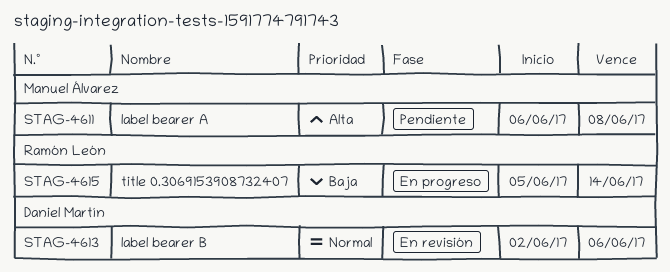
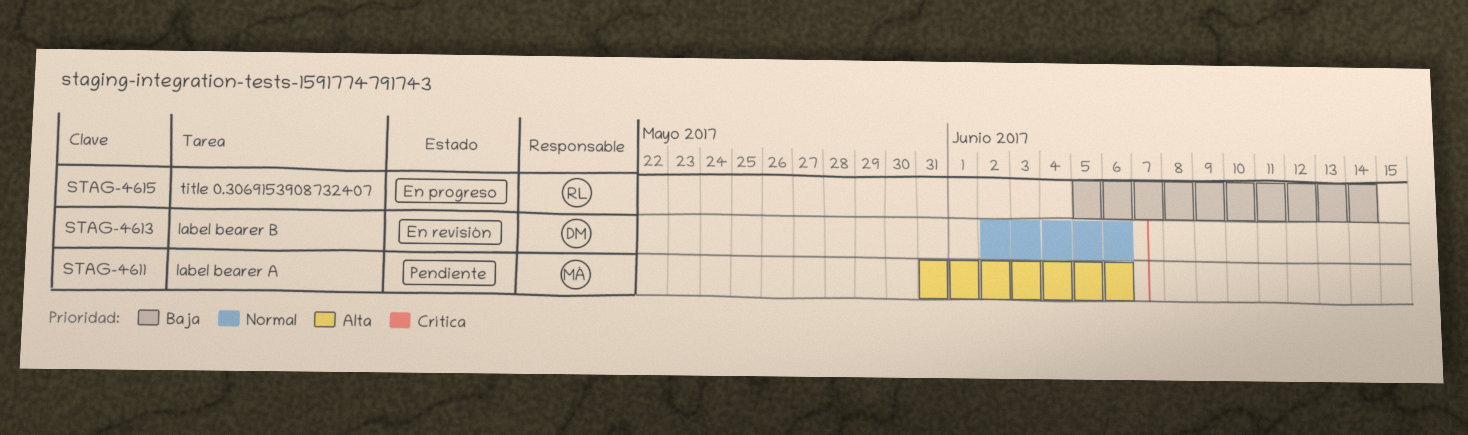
STAG-4611, start: Jun 6 -> May 31
STAG-4611, due: Jun 8 -> Jun 6

